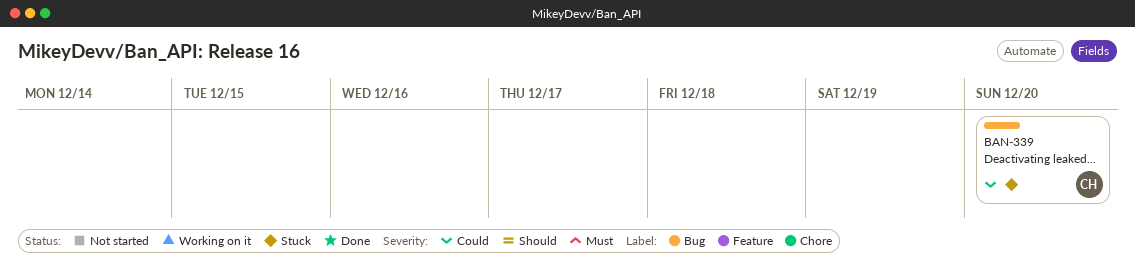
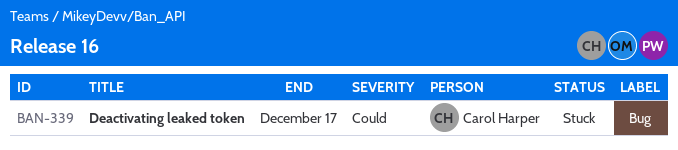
BAN-339, due: Dec 20 -> Dec 17

